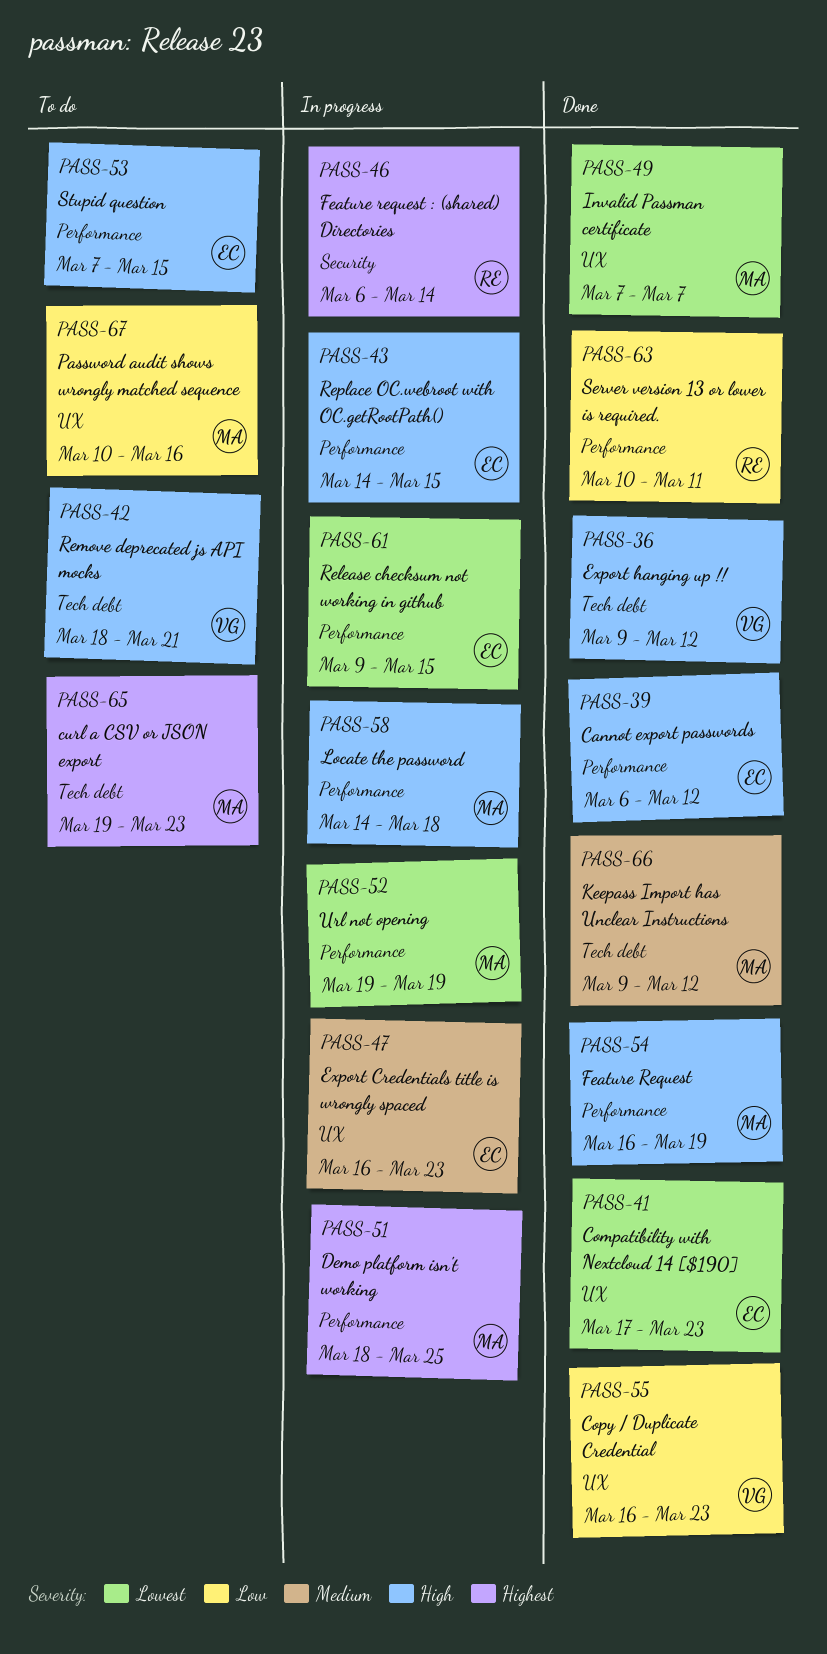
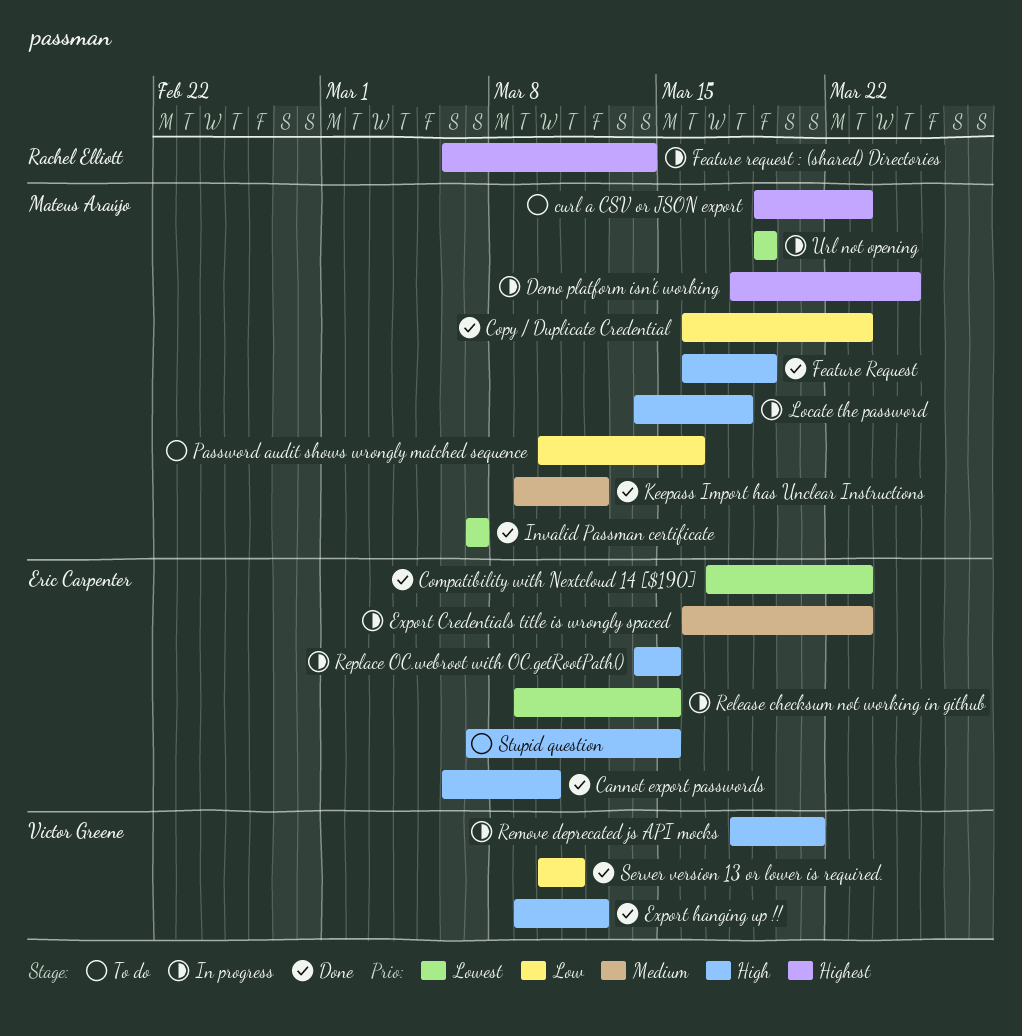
Cannot export passwords, due: Mar 12 -> Mar 10
Copy / Duplicate Credential, owner: Victor Greene -> Mateus Araújo
Remove deprecated js API mocks, status: To do -> In progress
Server version 13 or lower is required., owner: Rachel Elliott -> Victor Greene

